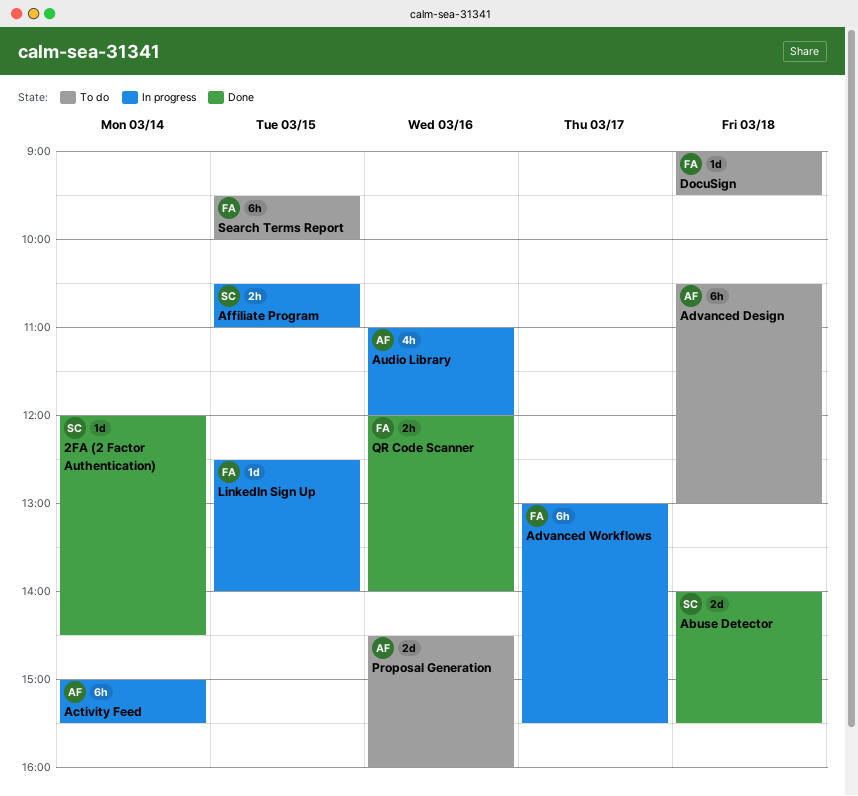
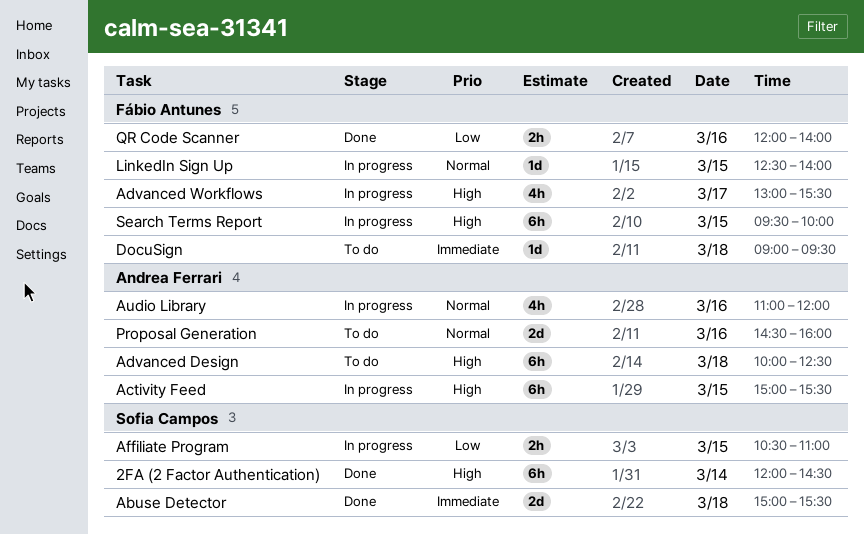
2FA (2 Factor Authentication), estimate: 1d -> 6h
Abuse Detector, begins: 14:00 -> 15:00
Activity Feed, day: Mar 14 -> Mar 15
Advanced Design, begins: 10:30 -> 10:00
Advanced Design, ends: 13:00 -> 12:30
Advanced Workflows, estimate: 6h -> 4h
Search Terms Report, status: To do -> In progress

